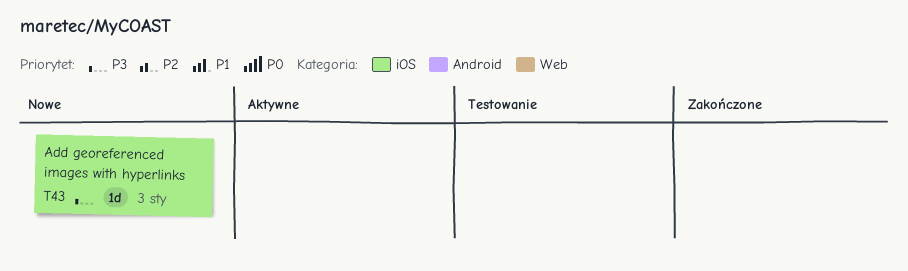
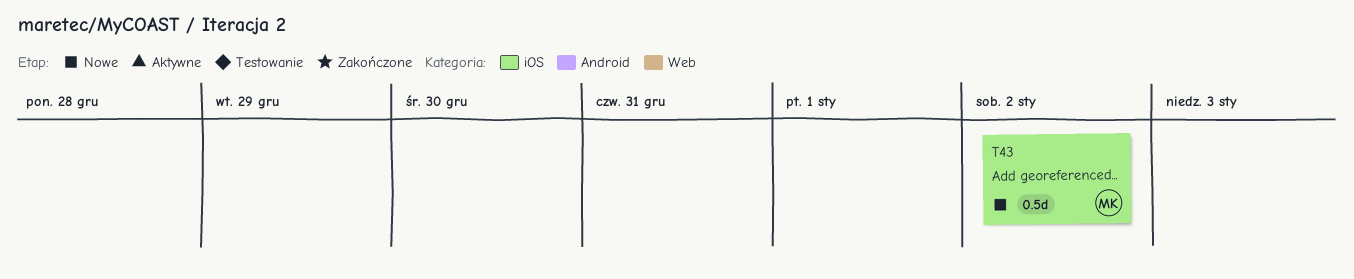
T43, estimate: 1d -> 0.5d
T43, due: Jan 3 -> Jan 2

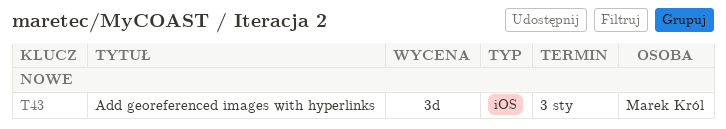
T43, estimate: 0.5d -> 3d
T43, due: Jan 2 -> Jan 3

